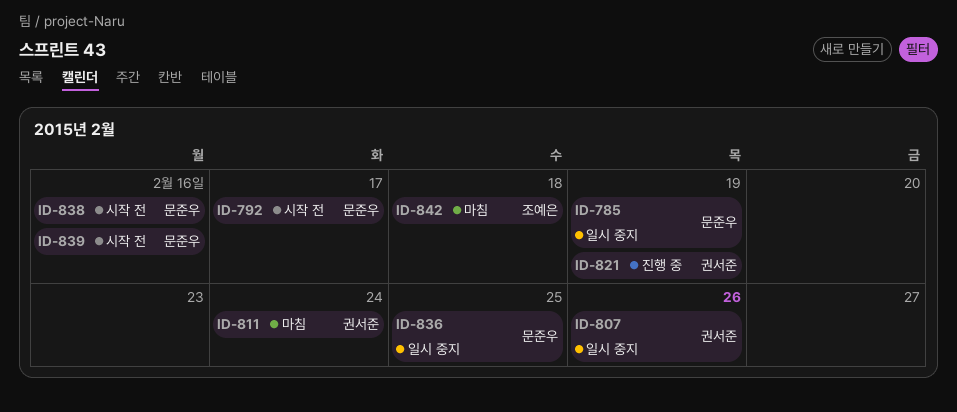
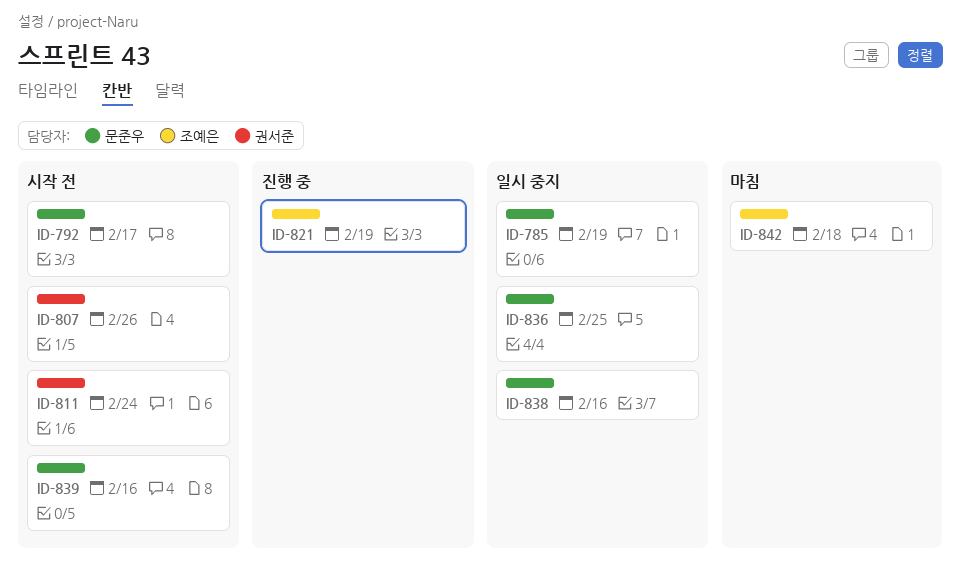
ID-807, status: 일시 중지 -> 시작 전
ID-811, status: 마침 -> 시작 전
ID-821, owner: 권서준 -> 조예은
ID-838, status: 시작 전 -> 일시 중지

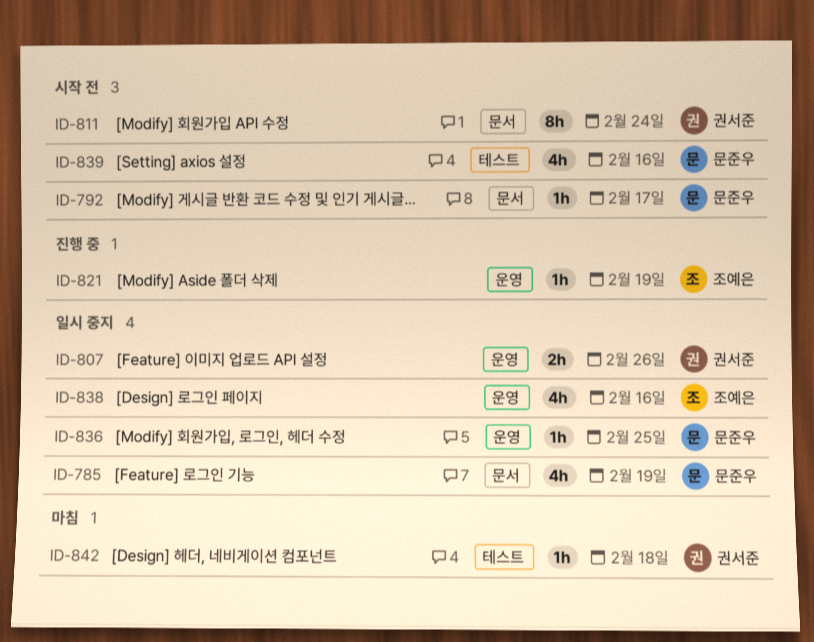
ID-807, status: 시작 전 -> 일시 중지
ID-838, owner: 문준우 -> 조예은
ID-842, owner: 조예은 -> 권서준

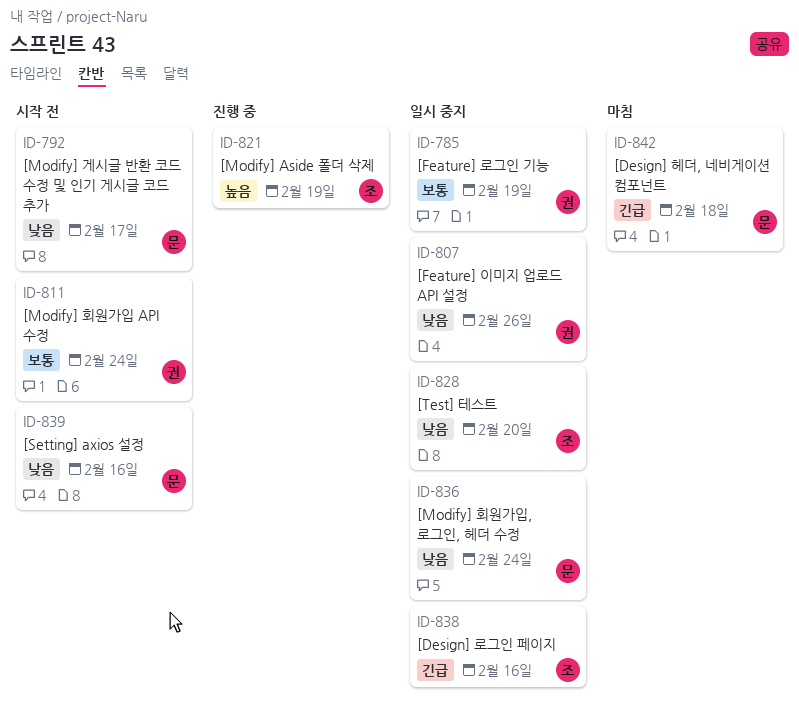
ID-785, owner: 문준우 -> 권서준
ID-828: none -> present
ID-836, due: Feb 25 -> Feb 24
ID-842, owner: 권서준 -> 문준우

